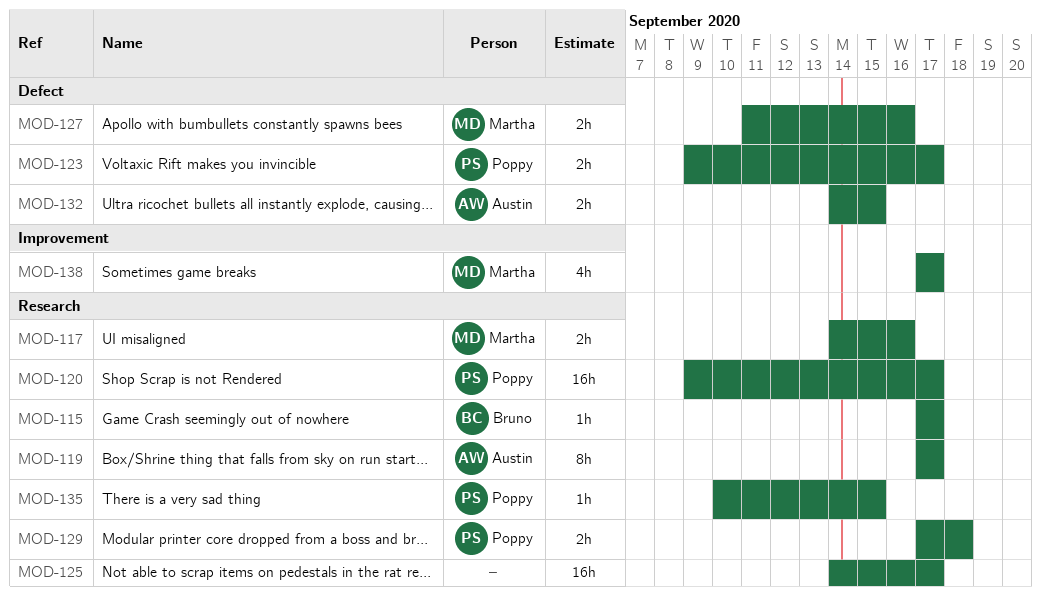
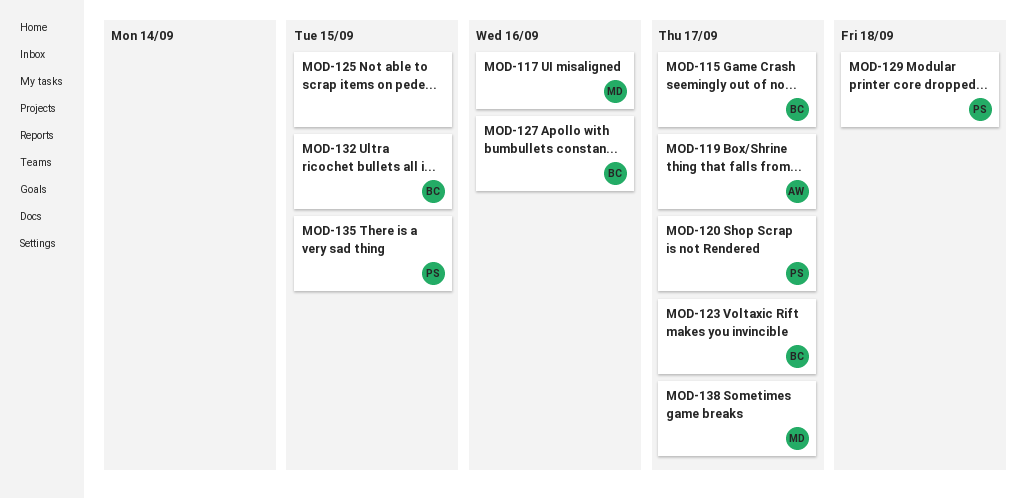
MOD-123, owner: Poppy -> Bruno
MOD-125, due: Sep 17 -> Sep 15
MOD-127, owner: Martha -> Bruno
MOD-132, owner: Austin -> Bruno

